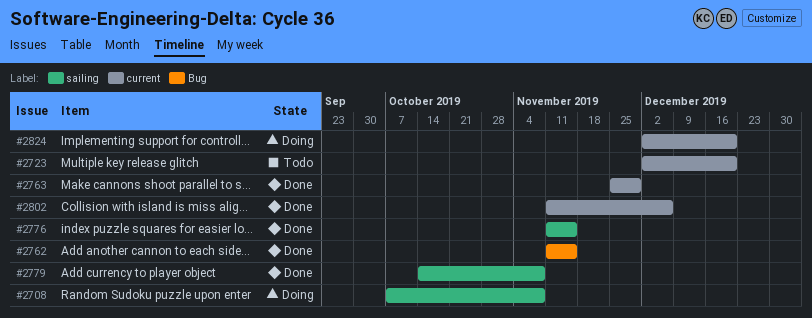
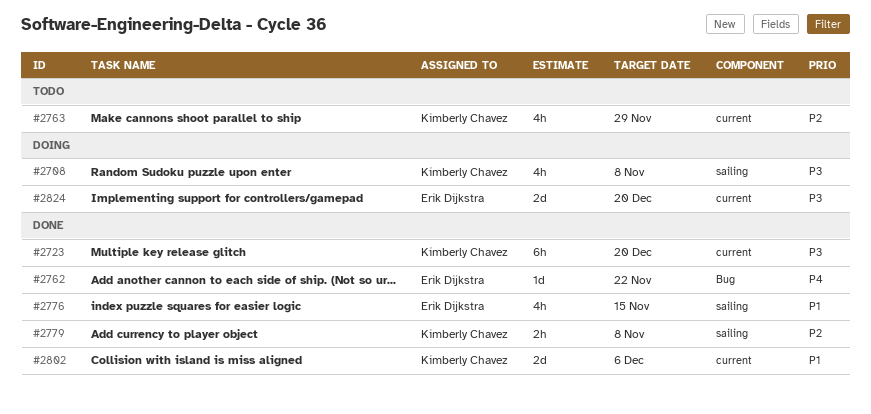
#2723, status: Todo -> Done
#2762, due: Nov 15 -> Nov 22
#2763, status: Done -> Todo

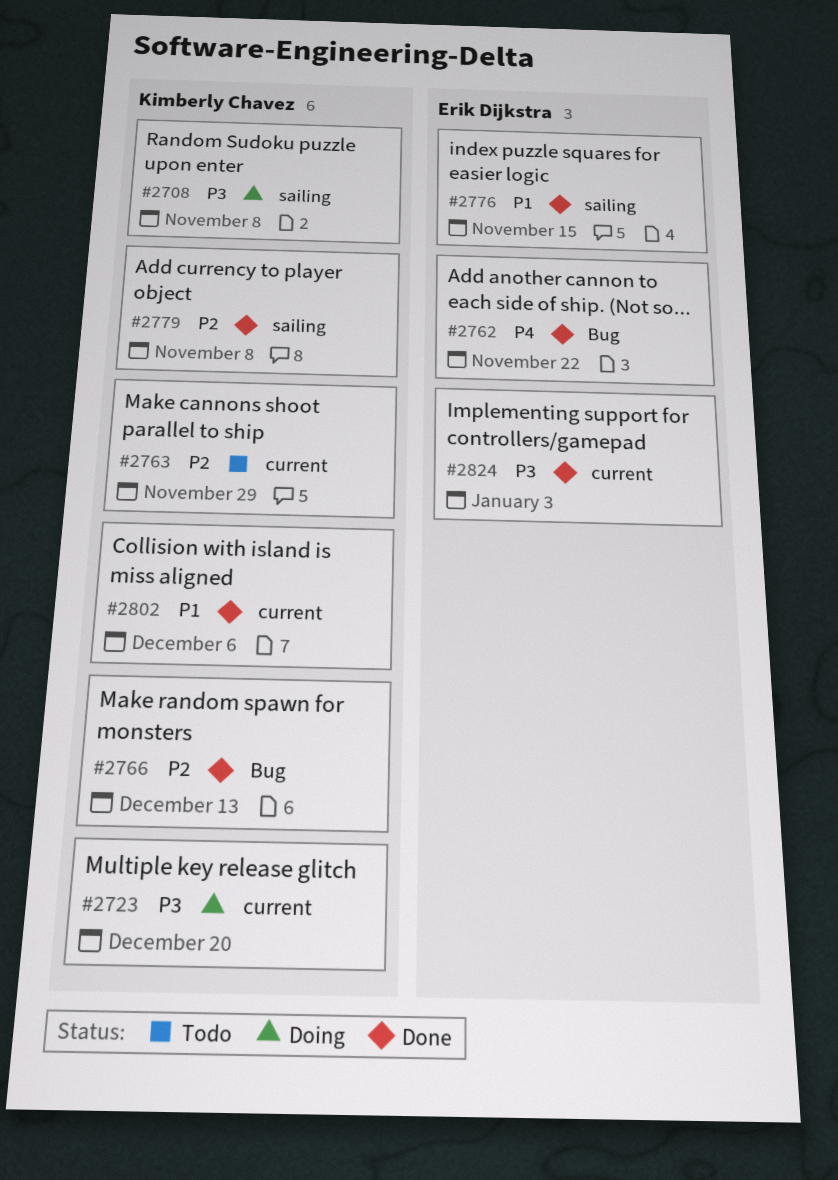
#2723, status: Done -> Doing
#2766: none -> present
#2824, status: Doing -> Done
#2824, due: Dec 20 -> Jan 3

